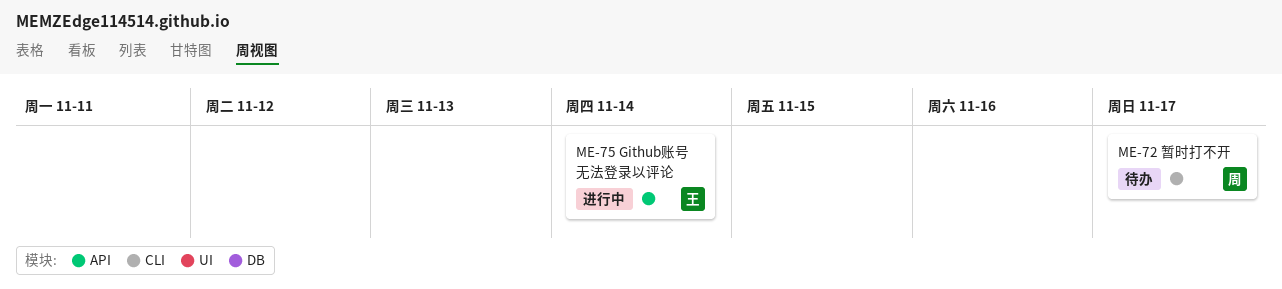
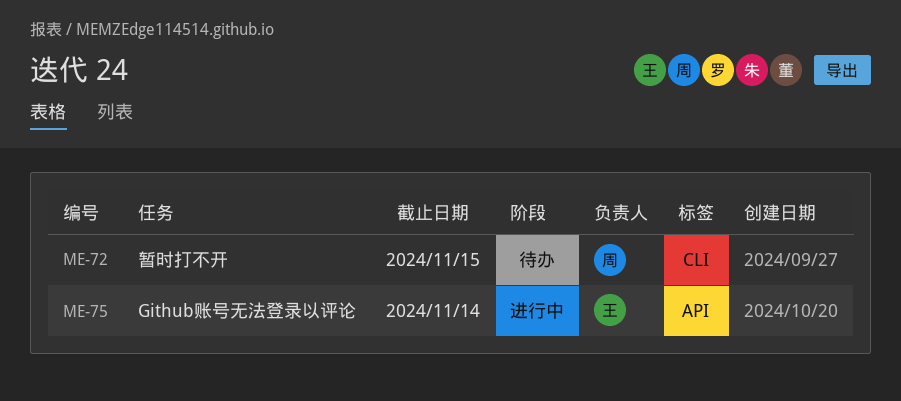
ME-72, due: Nov 17 -> Nov 15

